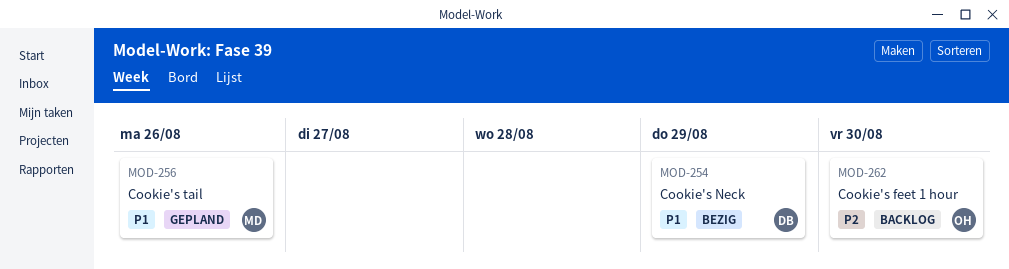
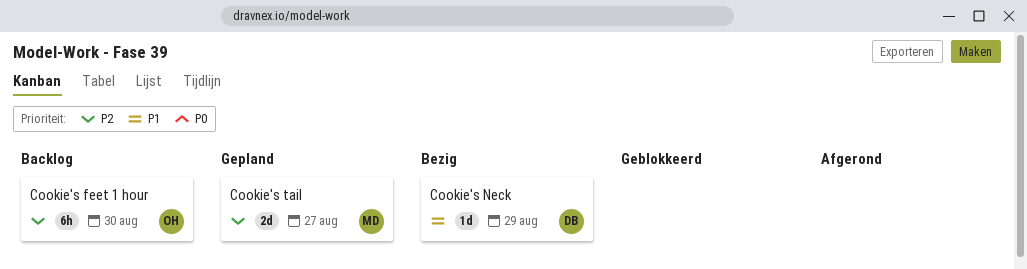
Cookie's tail, priority: P1 -> P2
Cookie's tail, due: Aug 26 -> Aug 27

